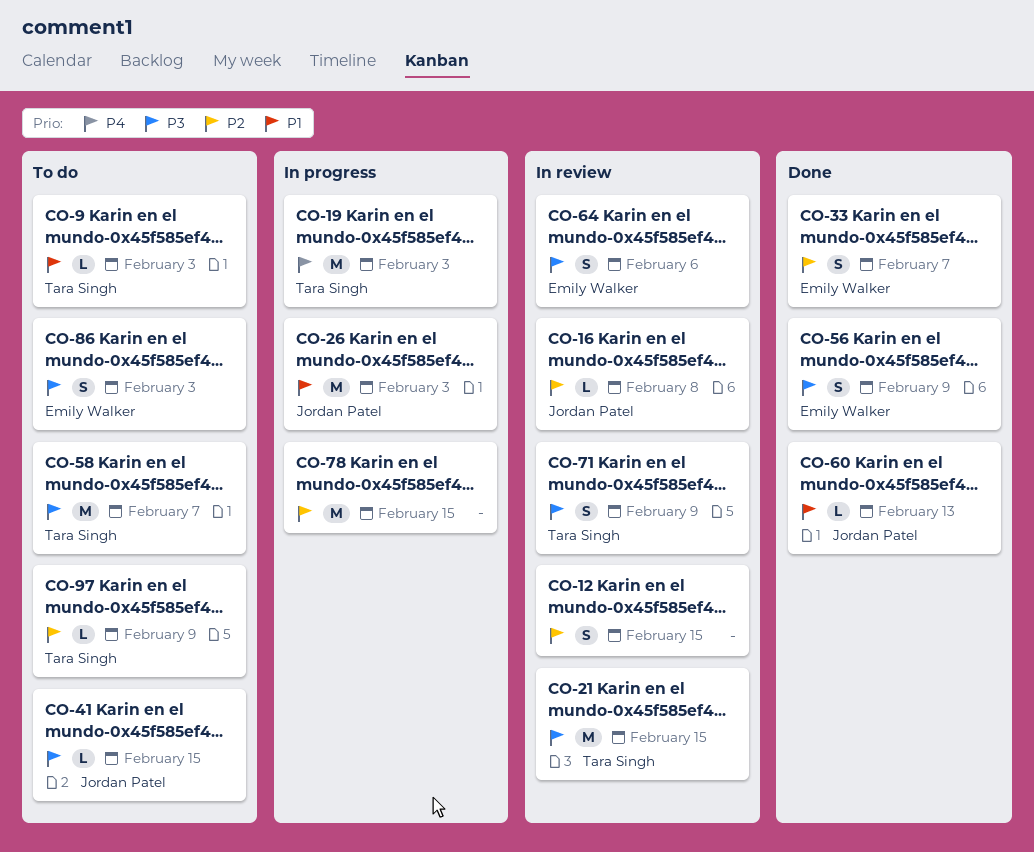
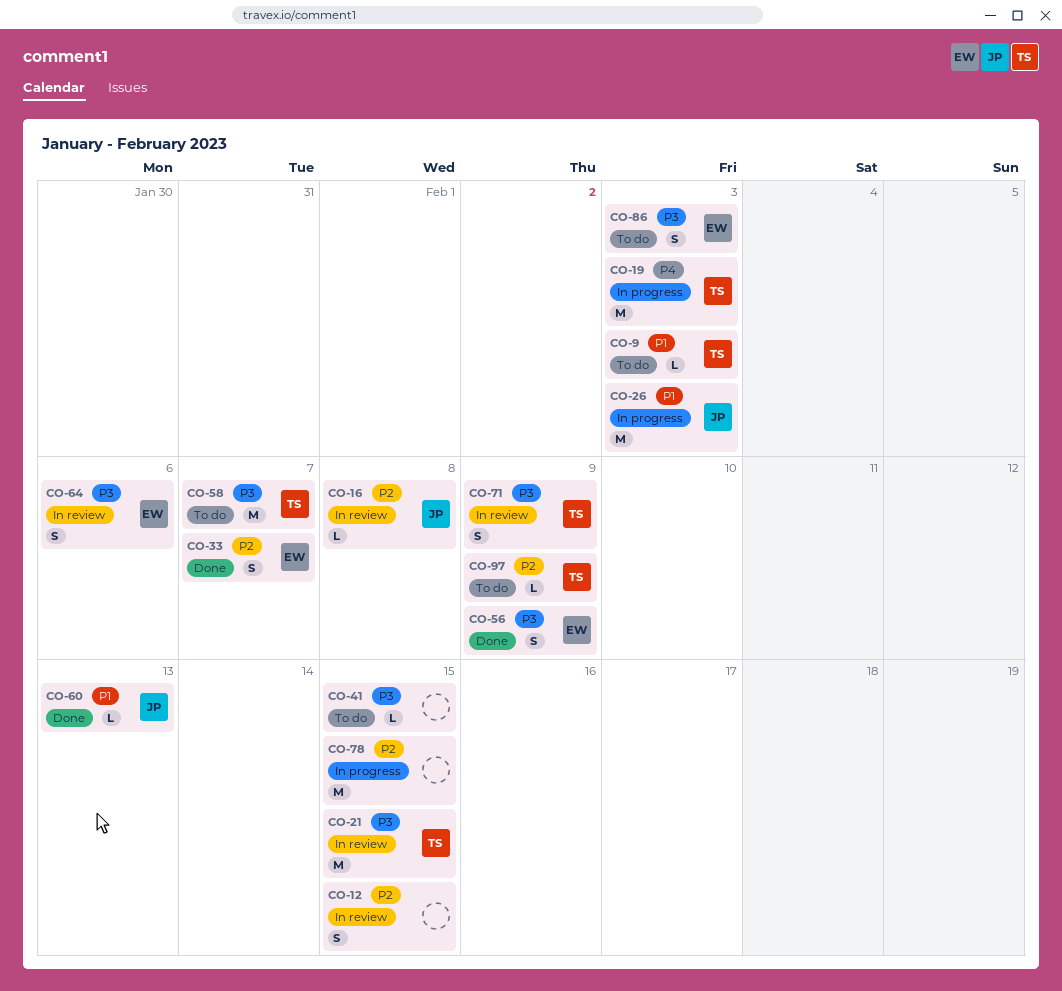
CO-41, owner: Jordan Patel -> none

